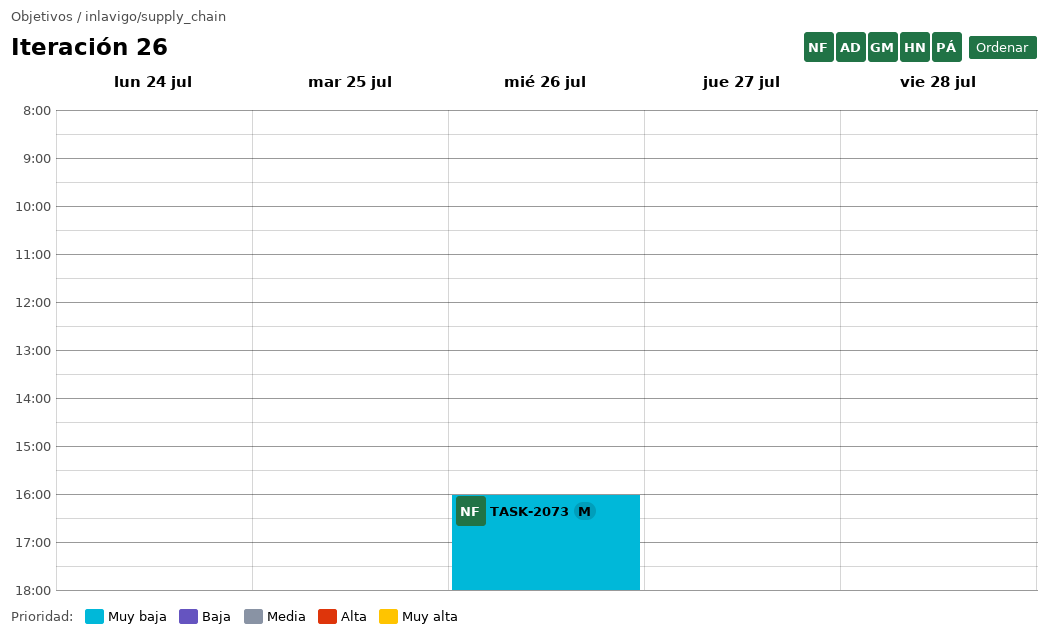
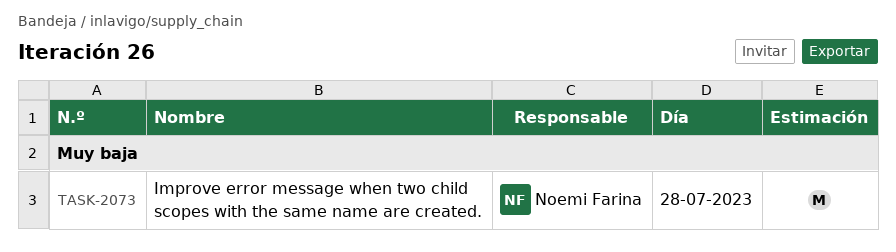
TASK-2073, day: Jul 26 -> Jul 28

